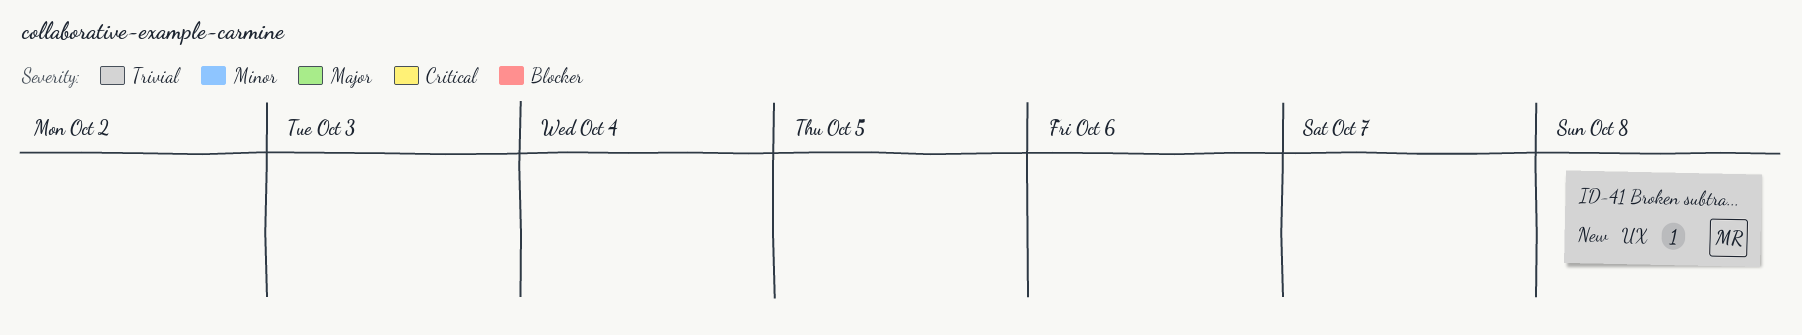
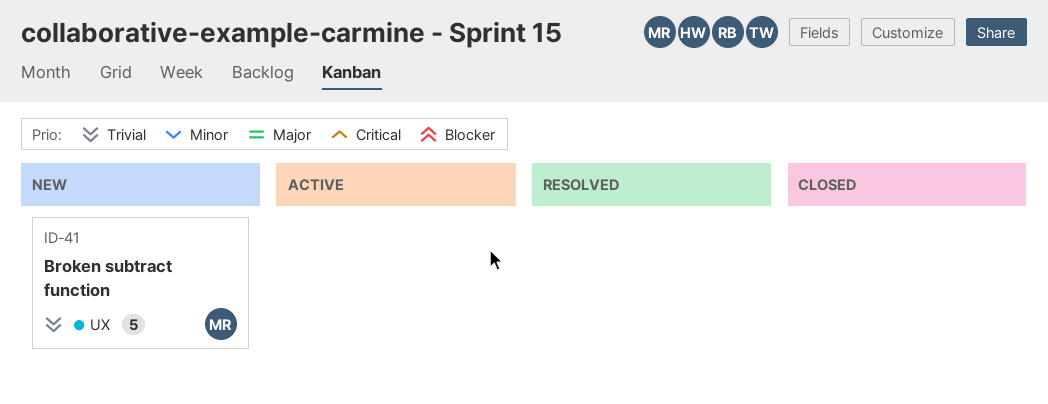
ID-41, estimate: 1 -> 5

